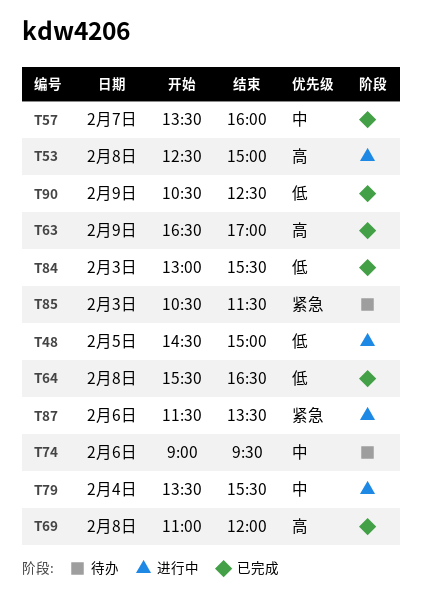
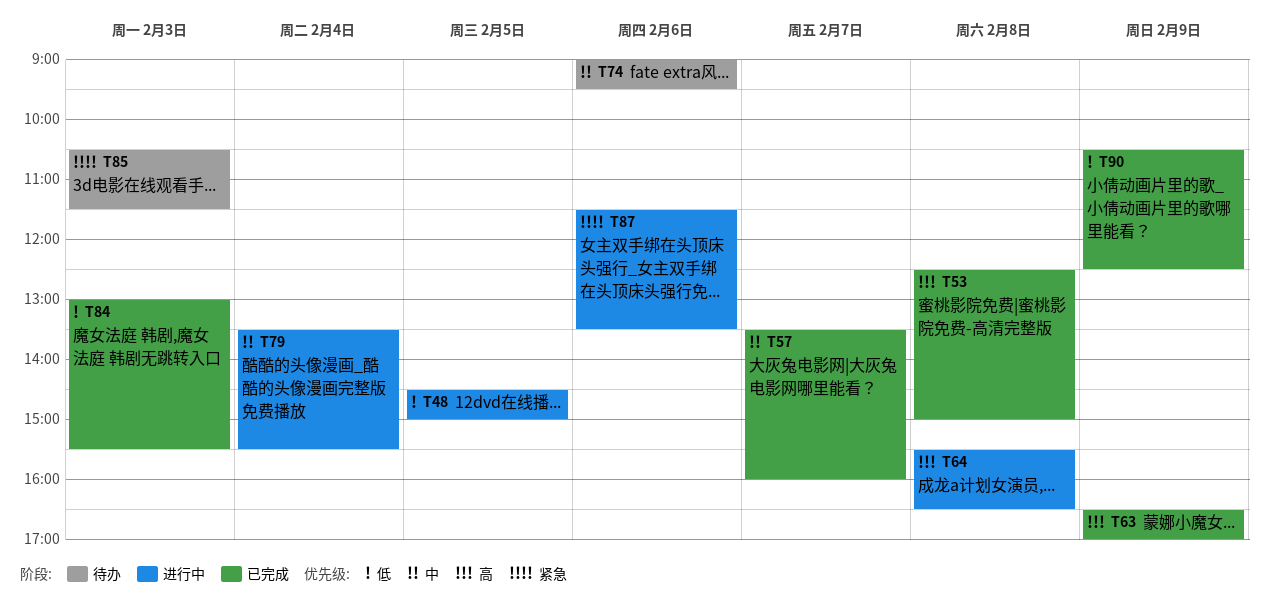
T53, status: 进行中 -> 已完成
T64, status: 已完成 -> 进行中
T64, priority: 低 -> 高
T69: present -> none

